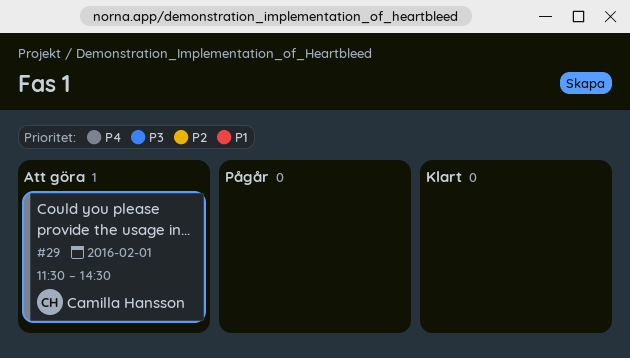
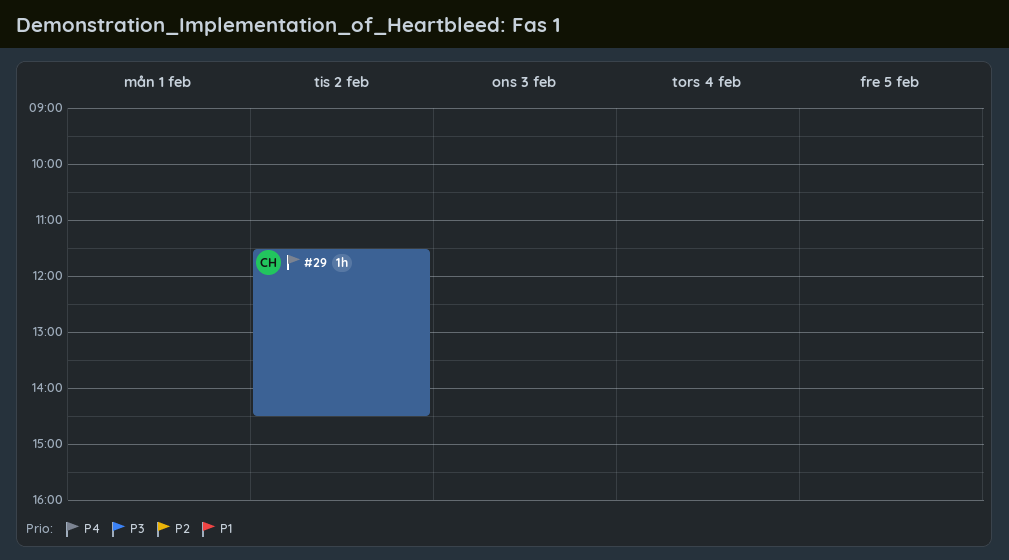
#29, day: Feb 1 -> Feb 2

